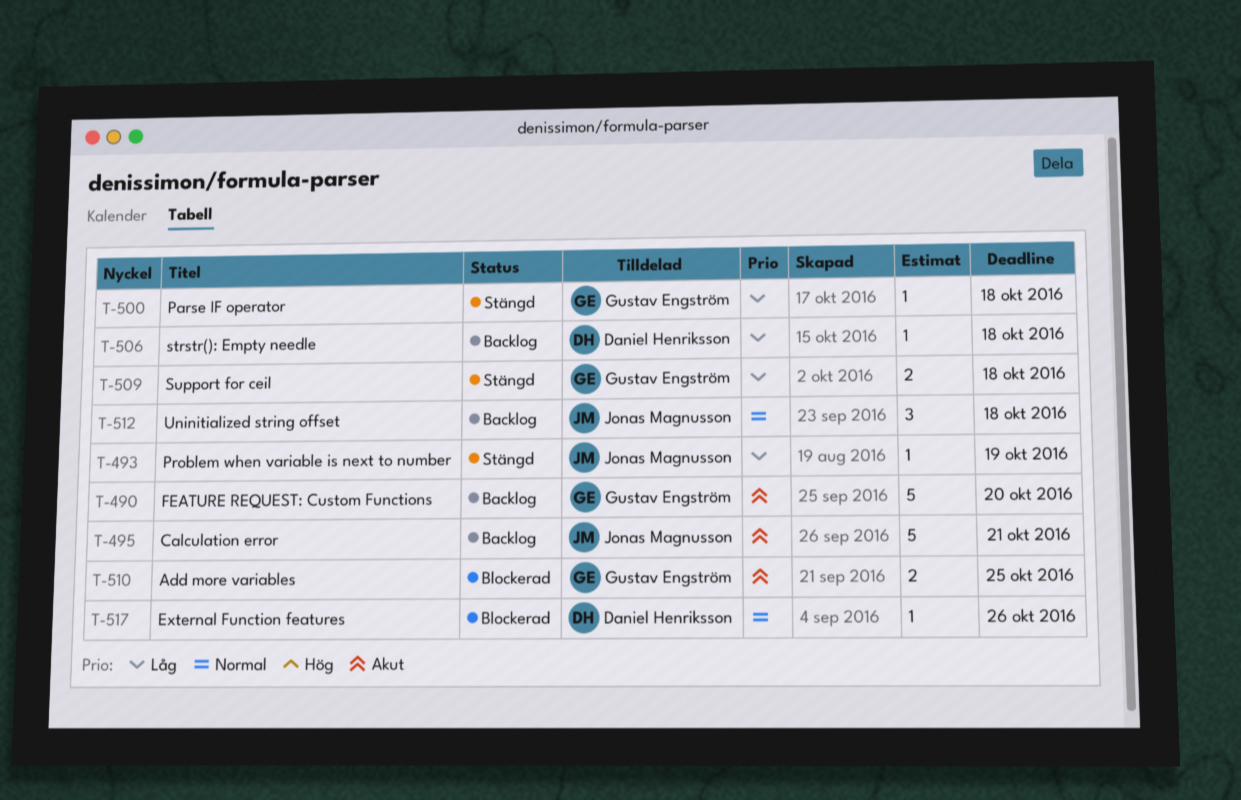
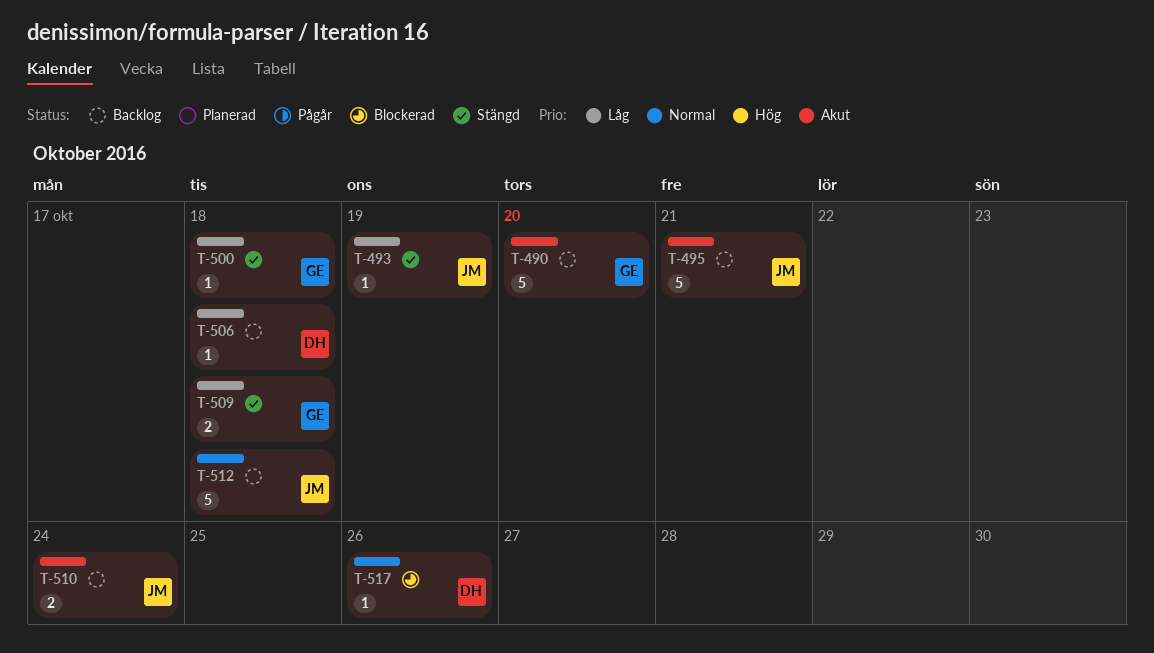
T-510, status: Blockerad -> Backlog
T-510, owner: Gustav Engström -> Jonas Magnusson
T-510, due: Oct 25 -> Oct 24
T-512, estimate: 3 -> 5

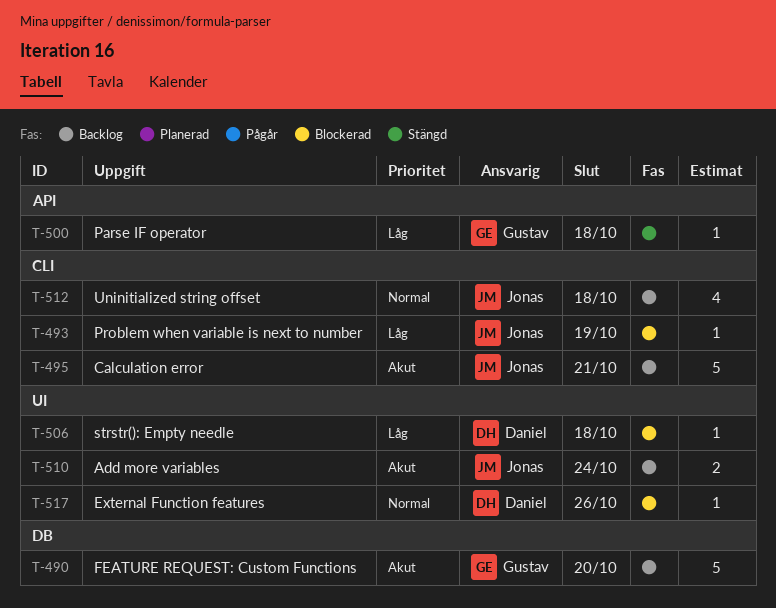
T-493, status: Stängd -> Blockerad
T-506, status: Backlog -> Blockerad
T-509: present -> none
T-512, estimate: 5 -> 4

